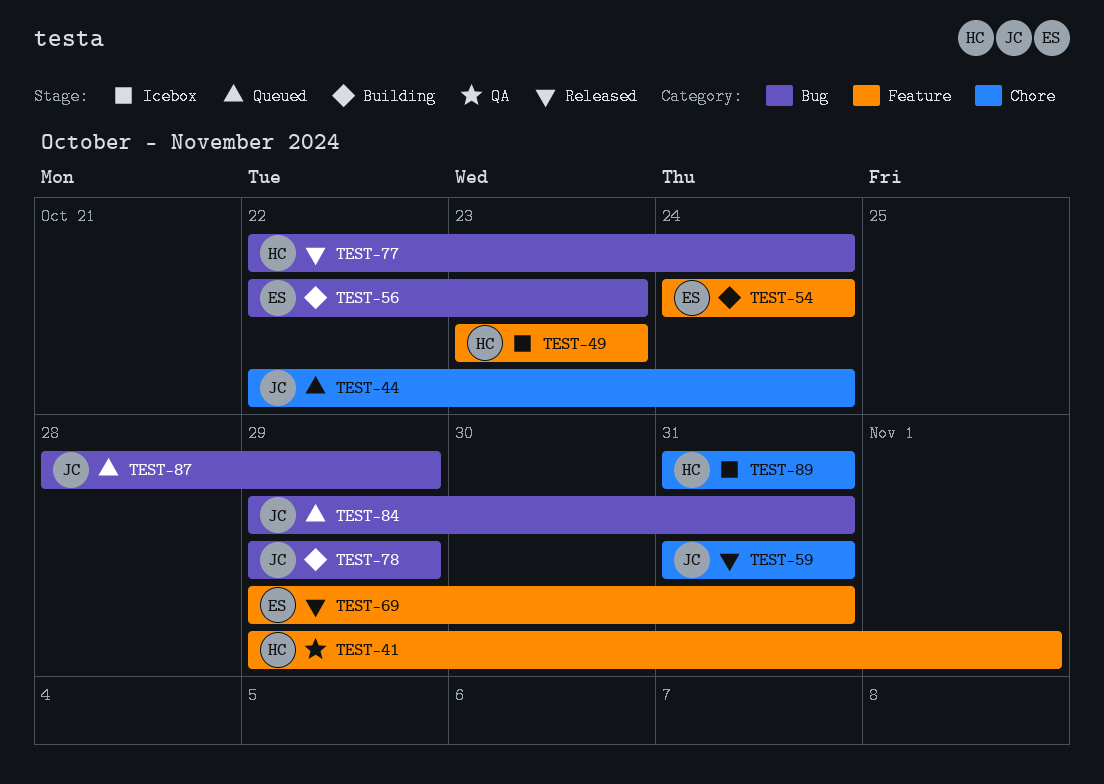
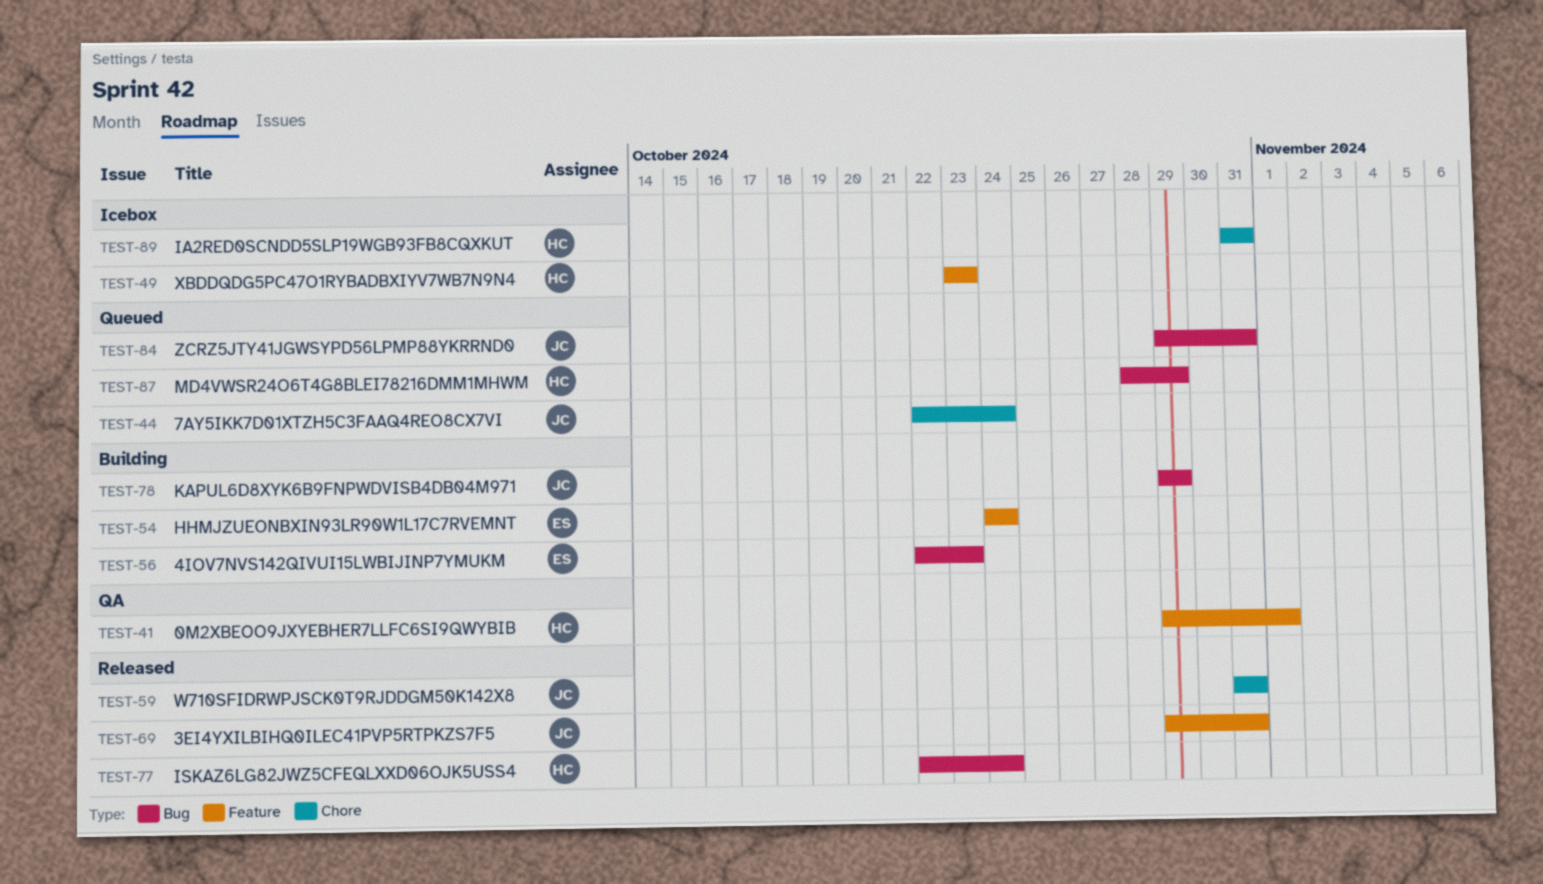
TEST-69, owner: ES -> JC
TEST-87, owner: JC -> HC

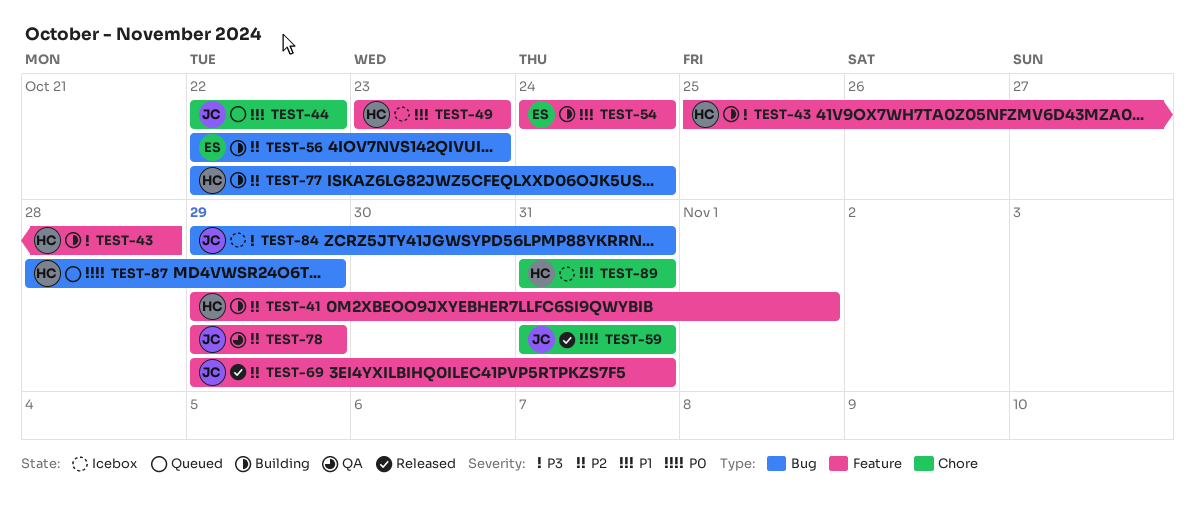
TEST-41, status: QA -> Building
TEST-43: none -> present
TEST-44, due: Oct 24 -> Oct 22
TEST-77, status: Released -> Building
TEST-78, status: Building -> QA
TEST-78, label: Bug -> Feature
TEST-84, status: Queued -> Icebox

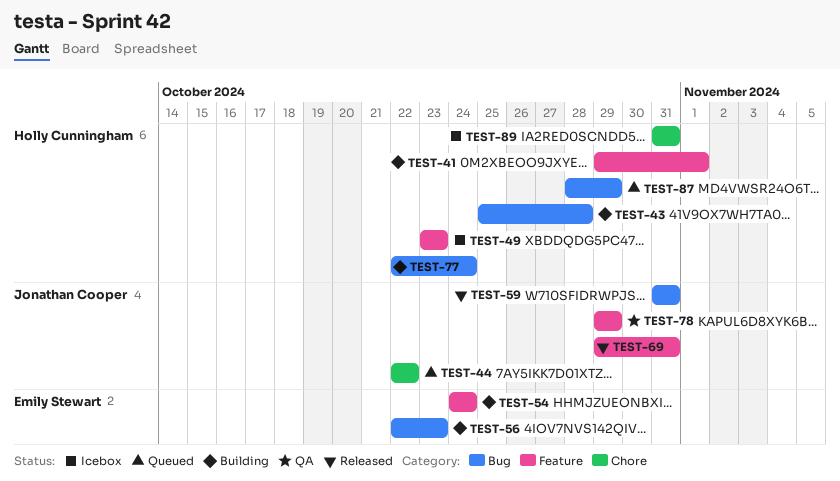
TEST-43, label: Feature -> Bug
TEST-59, label: Chore -> Bug
TEST-84: present -> none

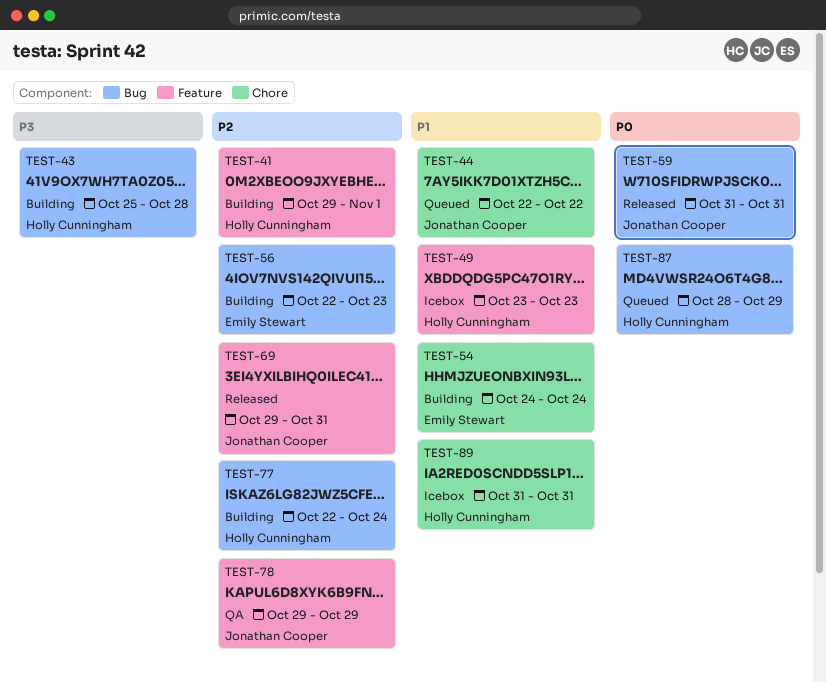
TEST-54, label: Feature -> Chore

